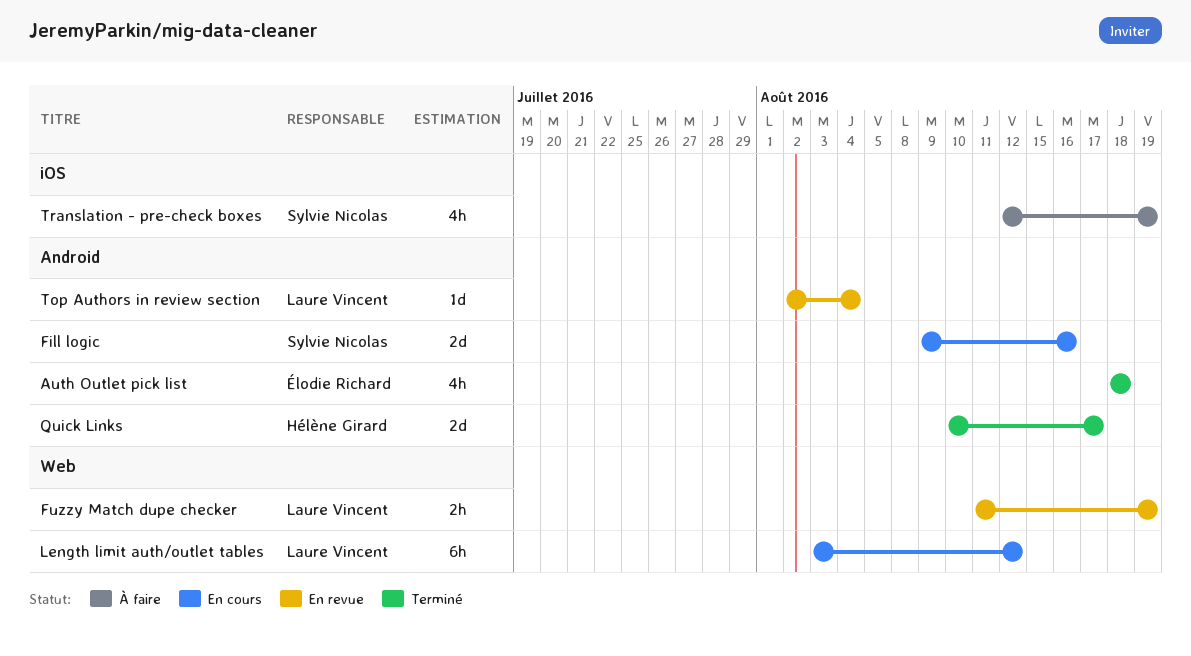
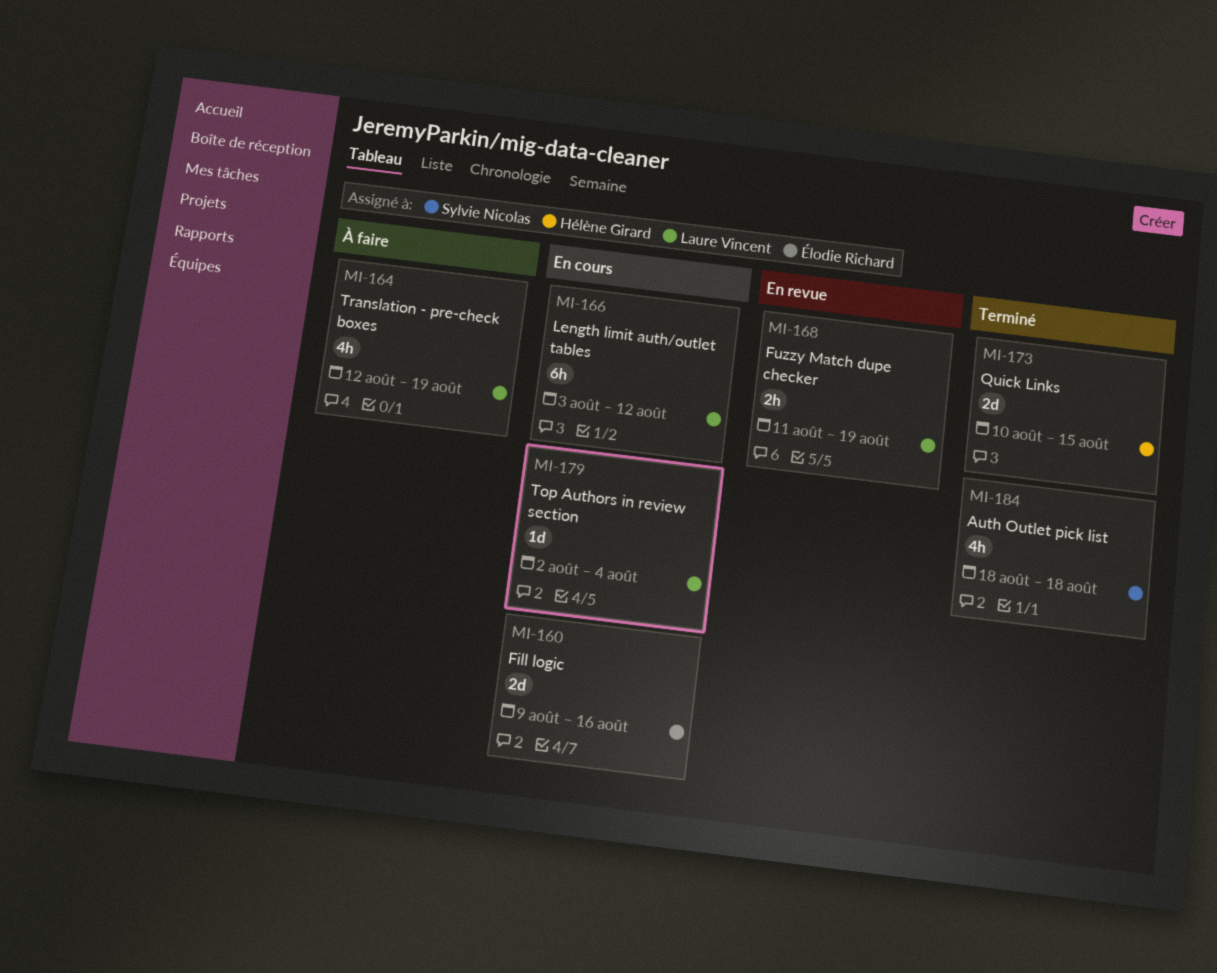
Auth Outlet pick list, owner: Élodie Richard -> Sylvie Nicolas
Fill logic, owner: Sylvie Nicolas -> Élodie Richard
Quick Links, due: Aug 17 -> Aug 15
Top Authors in review section, status: En revue -> En cours
Translation - pre-check boxes, owner: Sylvie Nicolas -> Laure Vincent

